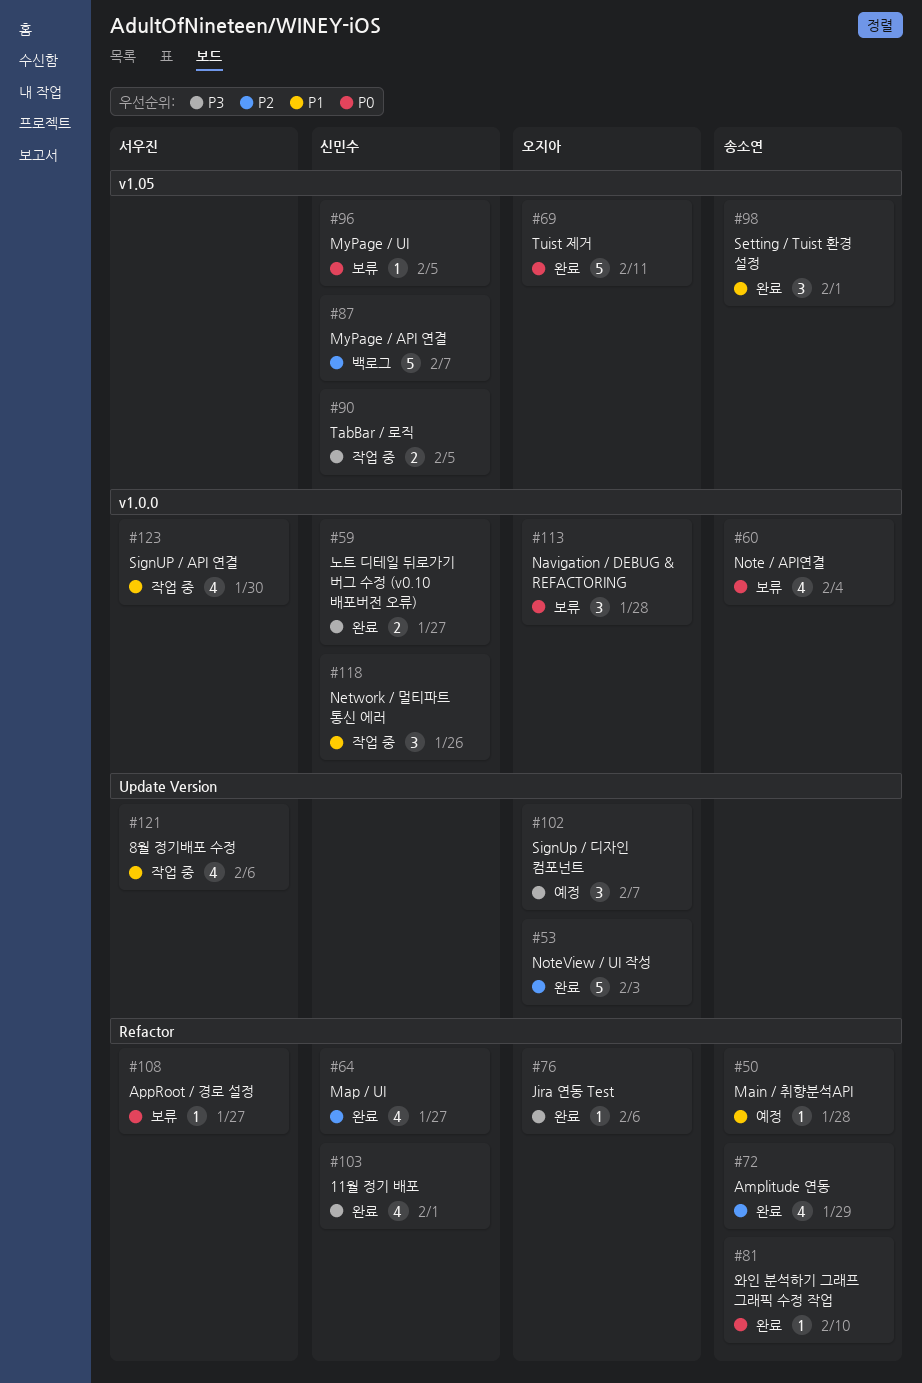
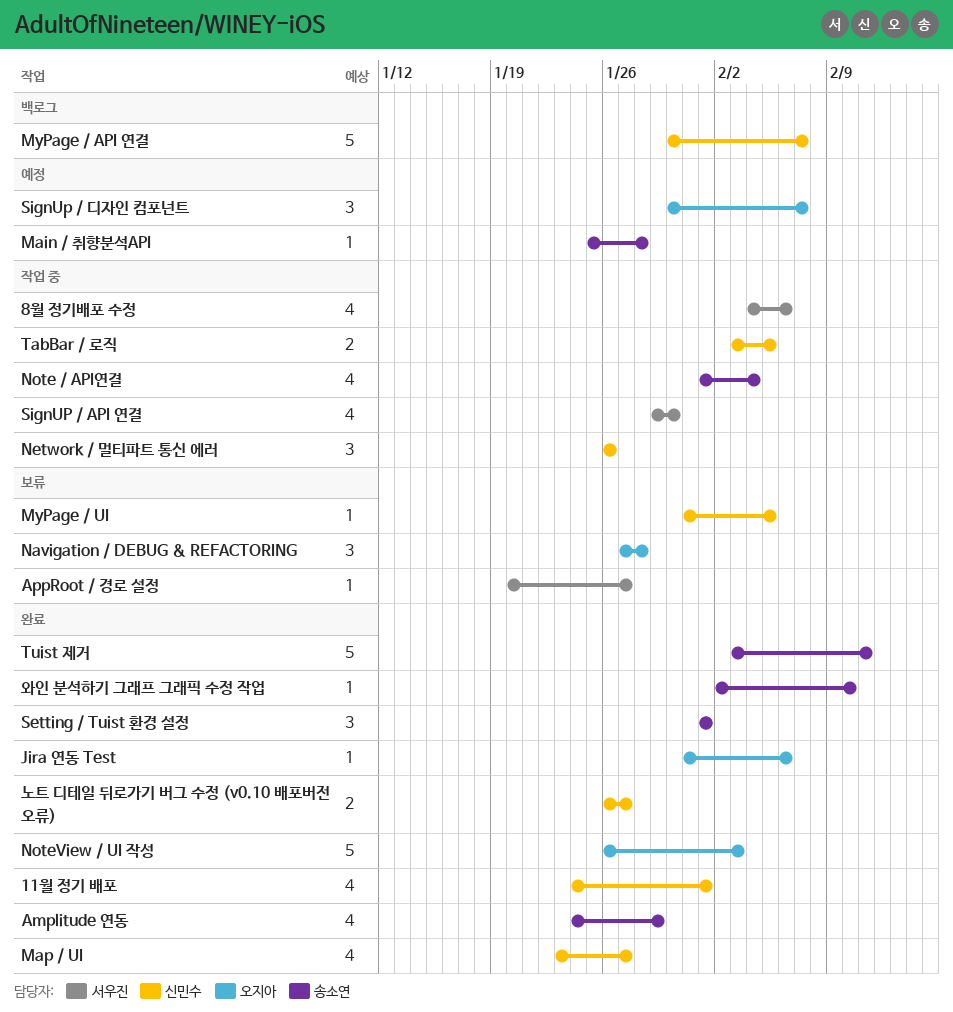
Note / API연결, status: 보류 -> 작업 중
Tuist 제거, owner: 오지아 -> 송소연

